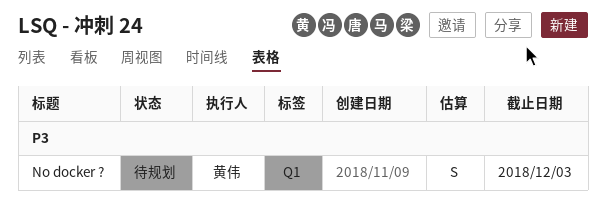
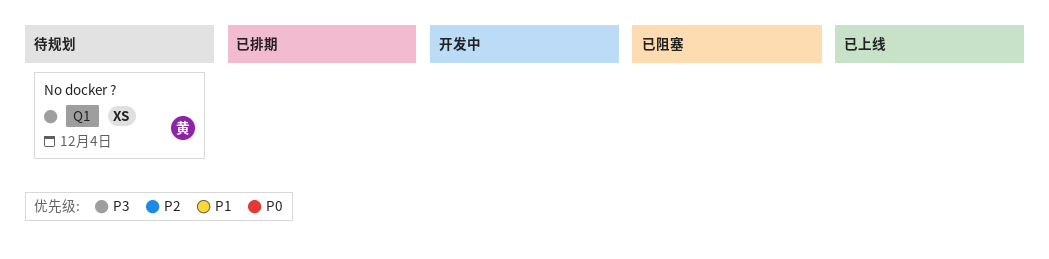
No docker ?, estimate: S -> XS
No docker ?, due: Dec 3 -> Dec 4

